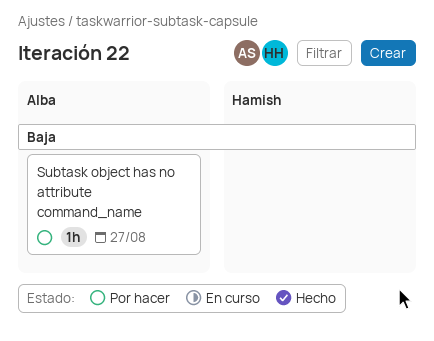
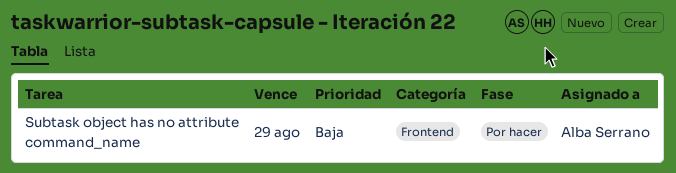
Subtask object has no attribute command_name, due: Aug 27 -> Aug 29

